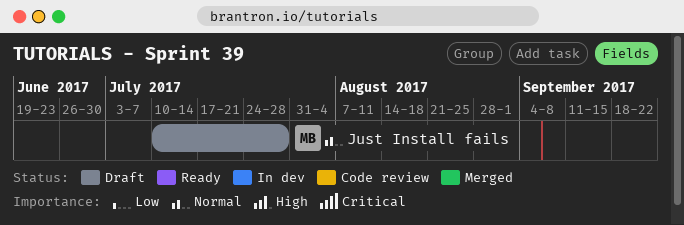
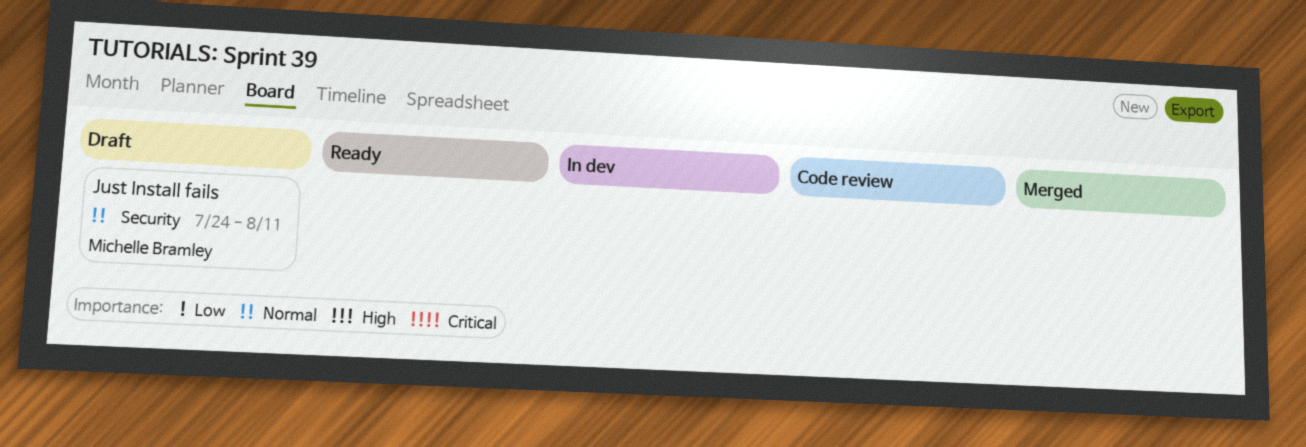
Just Install fails, start: Jul 10 -> Jul 24
Just Install fails, due: Jul 28 -> Aug 11

